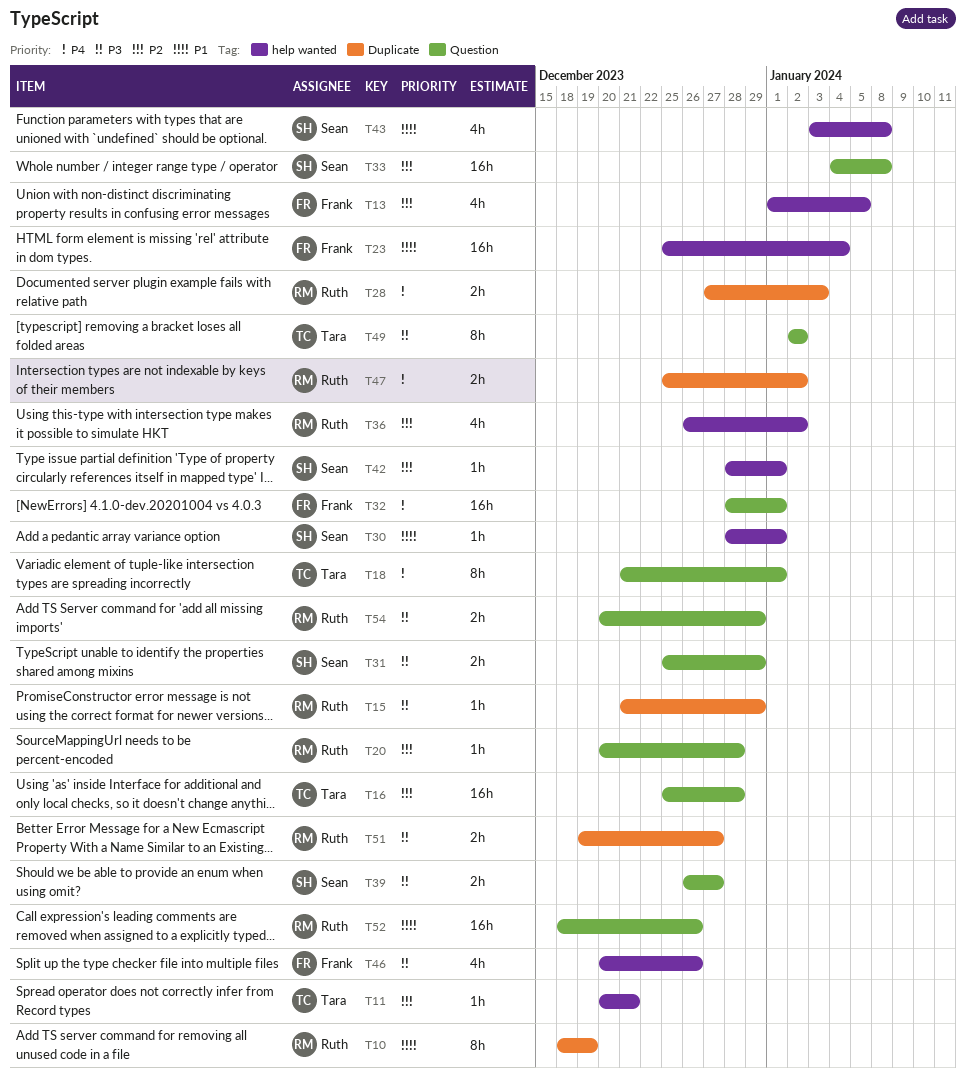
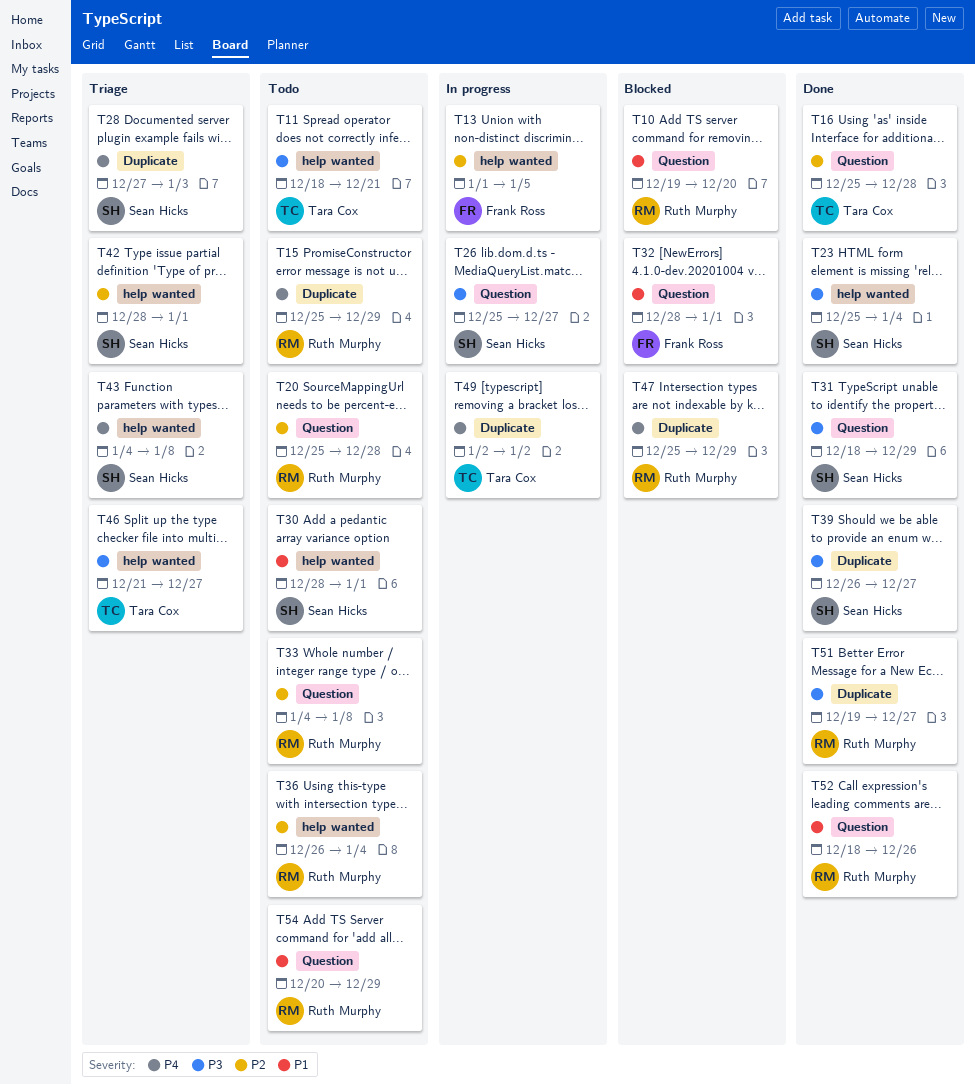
T10, label: Duplicate -> Question
T10, start: Dec 18 -> Dec 19
T10, due: Dec 19 -> Dec 20
T11, priority: P2 -> P3
T11, start: Dec 20 -> Dec 18
T15, priority: P3 -> P4
T15, start: Dec 21 -> Dec 25
T18: present -> none
T20, start: Dec 20 -> Dec 25
T23, owner: Frank Ross -> Sean Hicks
T23, priority: P1 -> P3
T26: none -> present
T28, owner: Ruth Murphy -> Sean Hicks
T31, start: Dec 25 -> Dec 18
T32, priority: P4 -> P1
T33, owner: Sean Hicks -> Ruth Murphy
T36, due: Jan 2 -> Jan 4
T39, label: Question -> Duplicate
T43, priority: P1 -> P4
T43, start: Jan 3 -> Jan 4
T46, owner: Frank Ross -> Tara Cox
T46, start: Dec 20 -> Dec 21
T46, due: Dec 26 -> Dec 27
T47, due: Jan 2 -> Dec 29
T49, priority: P3 -> P4
T49, label: Question -> Duplicate
T54, priority: P3 -> P1

